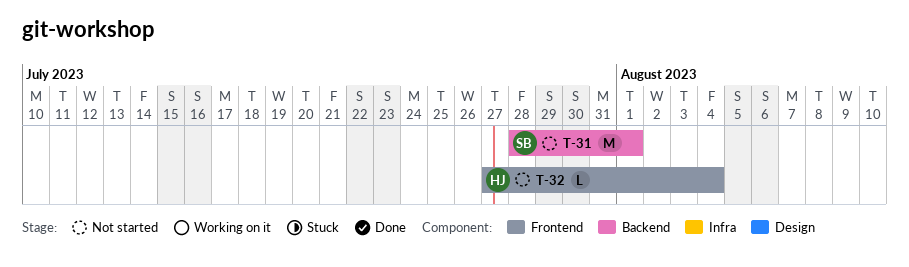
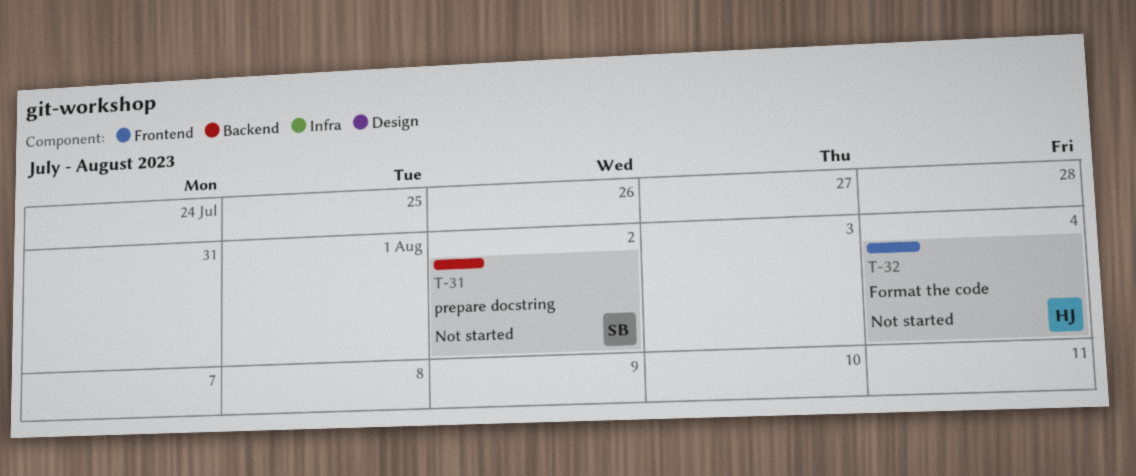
T-31, due: Aug 1 -> Aug 2

